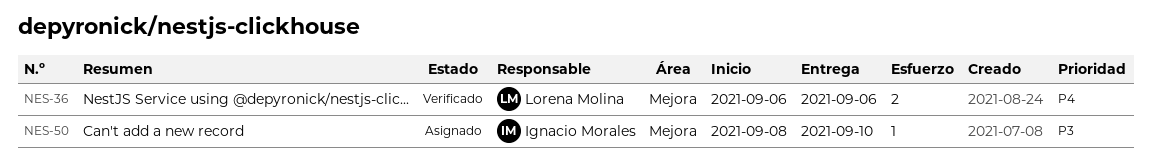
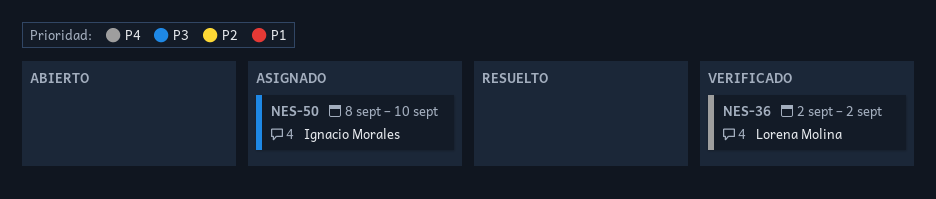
NES-36, start: Sep 6 -> Sep 2
NES-36, due: Sep 6 -> Sep 2

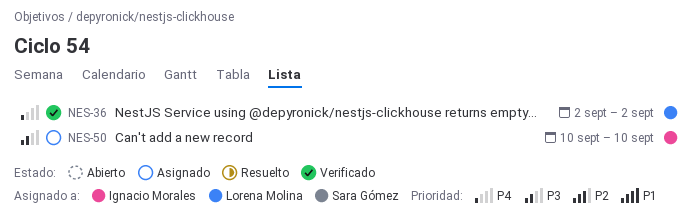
NES-50, start: Sep 8 -> Sep 10

